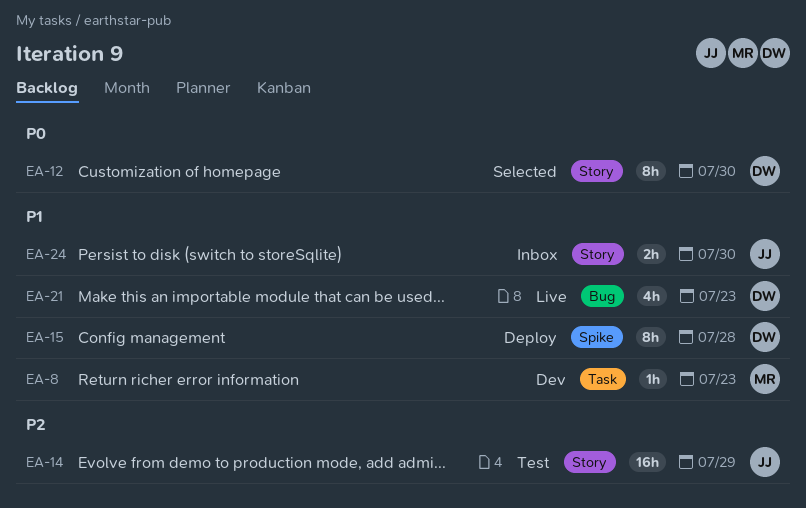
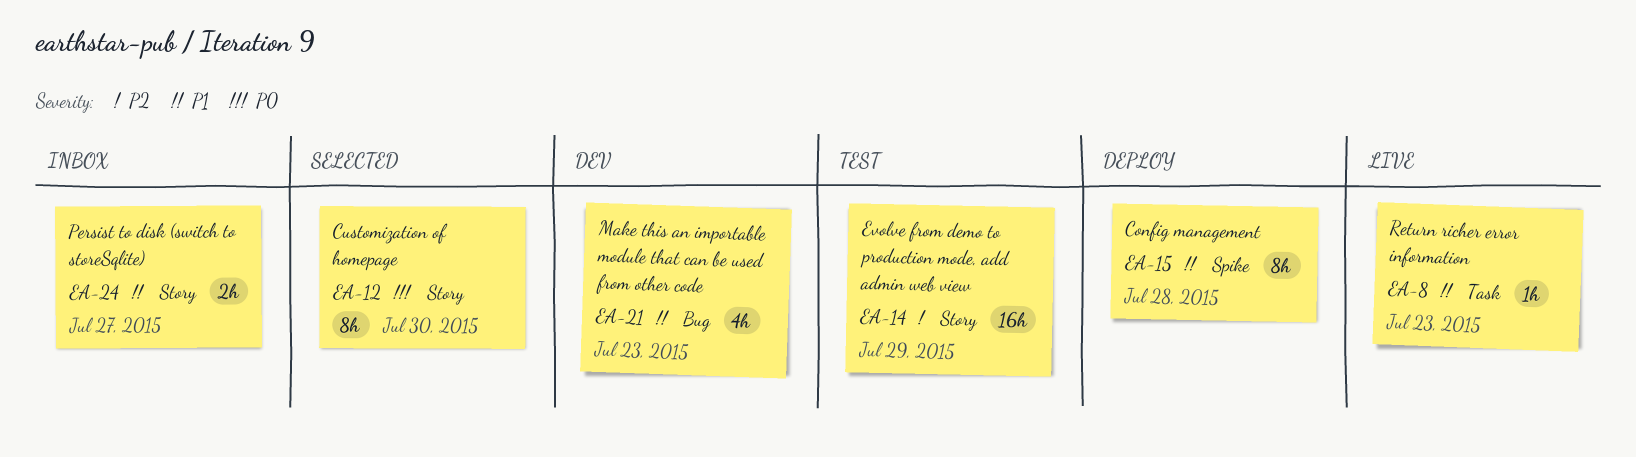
EA-8, status: Dev -> Live
EA-21, status: Live -> Dev
EA-24, due: Jul 30 -> Jul 27

